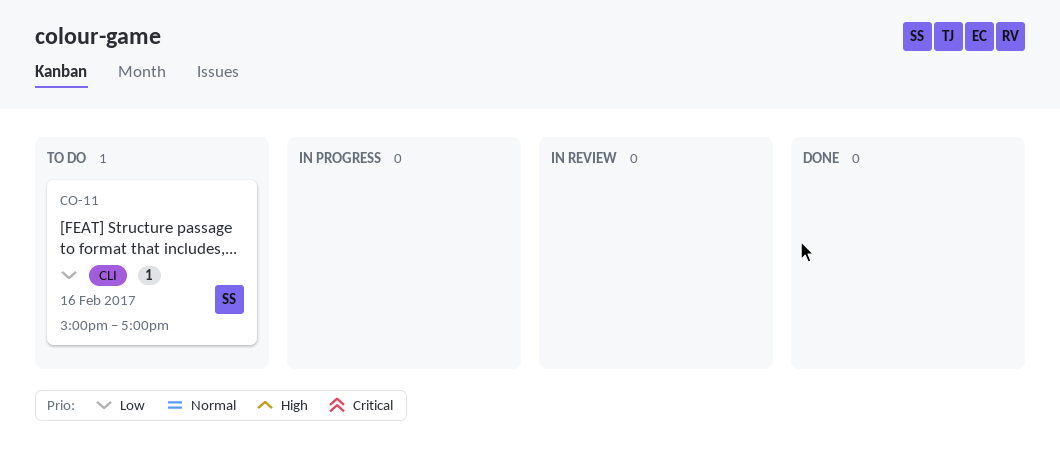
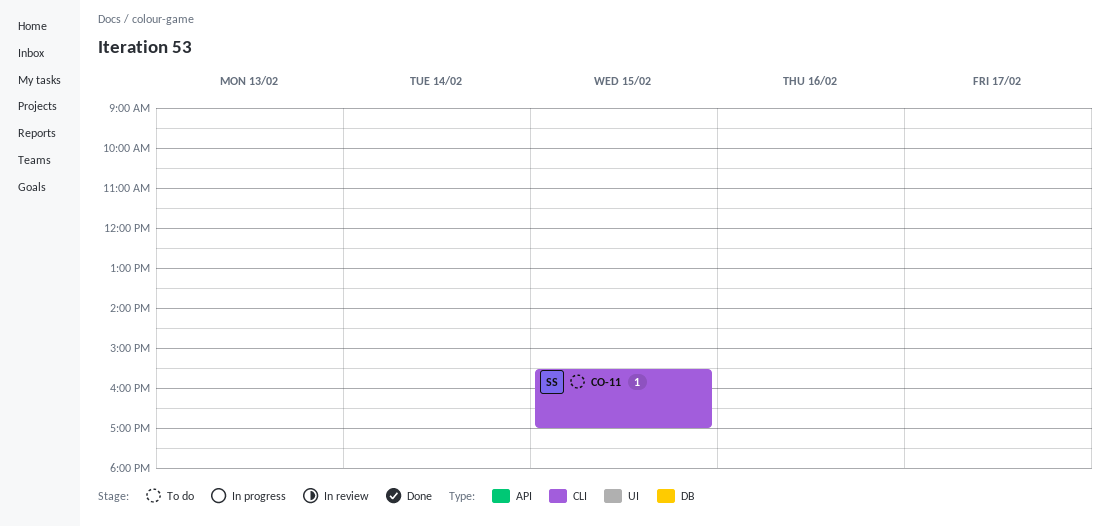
CO-11, day: Feb 16 -> Feb 15
CO-11, begins: 15:00 -> 15:30

